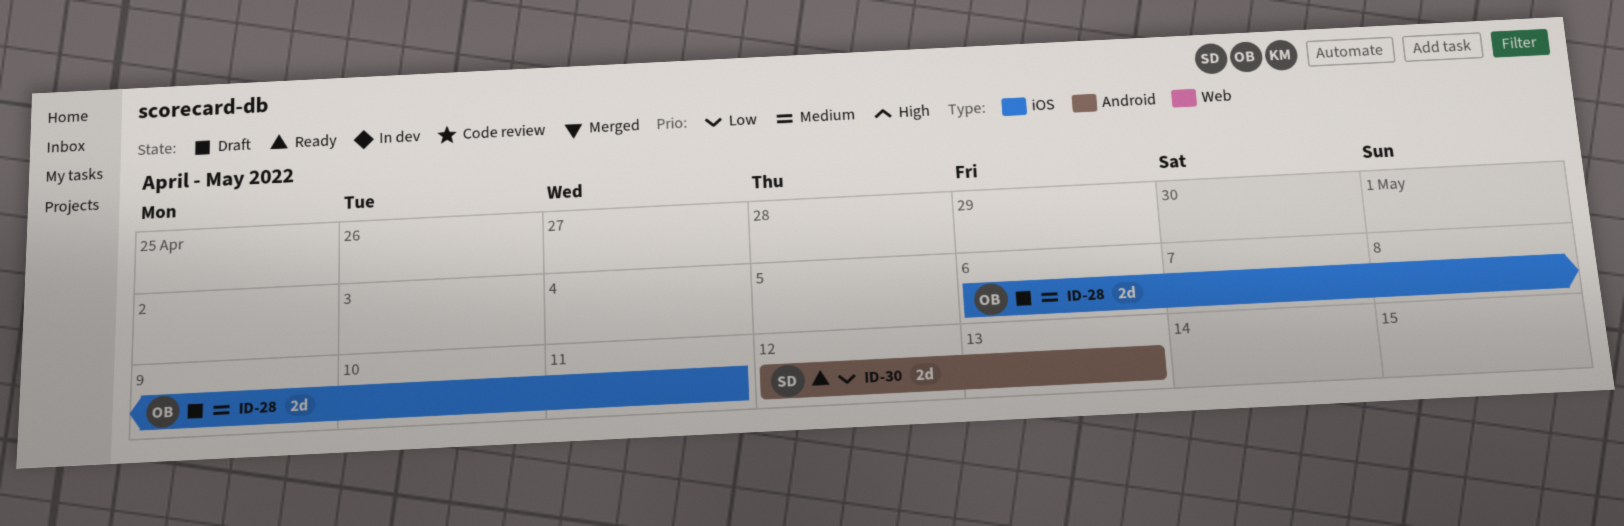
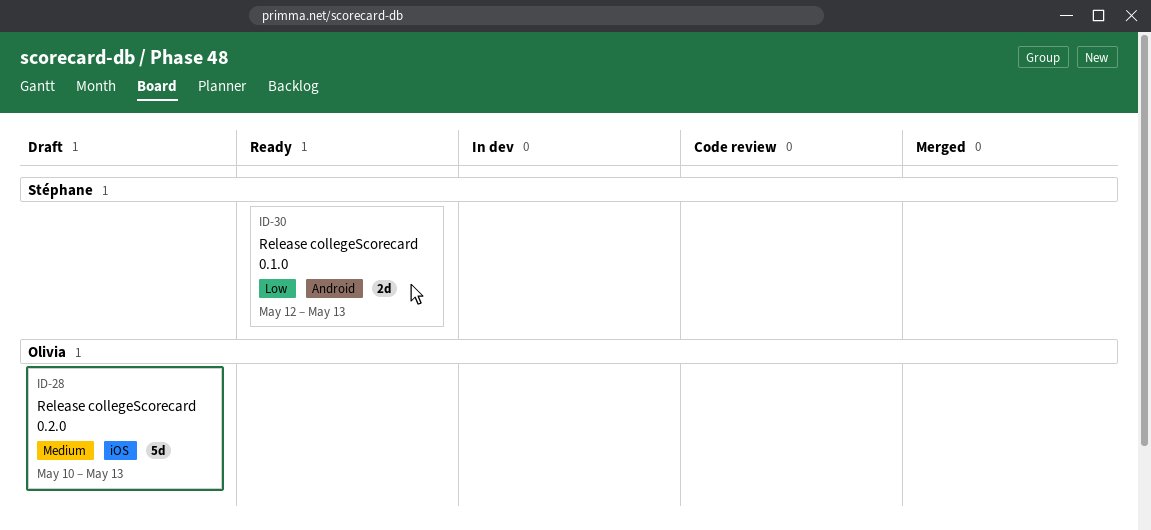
ID-28, estimate: 2d -> 5d
ID-28, start: May 6 -> May 10
ID-28, due: May 11 -> May 13

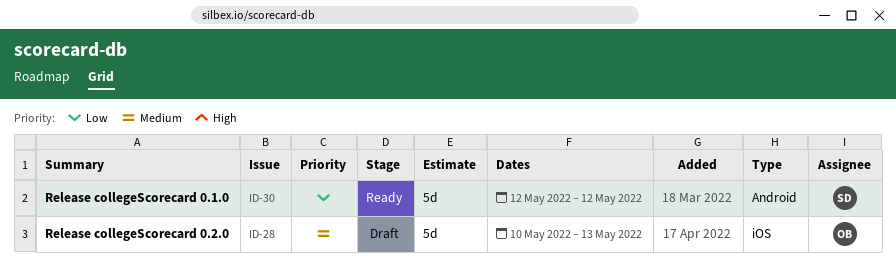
ID-30, estimate: 2d -> 5d
ID-30, due: May 13 -> May 12

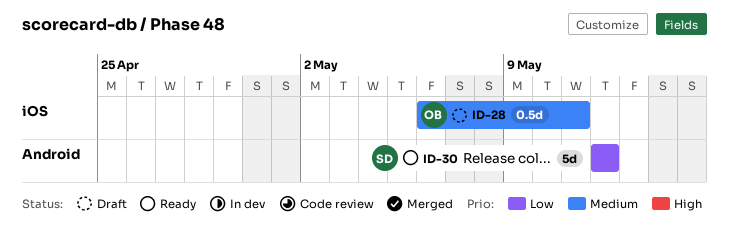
ID-28, estimate: 5d -> 0.5d
ID-28, start: May 10 -> May 6
ID-28, due: May 13 -> May 11

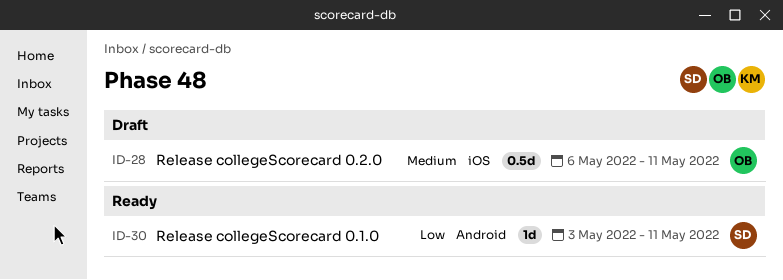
ID-30, estimate: 5d -> 1d
ID-30, start: May 12 -> May 3
ID-30, due: May 12 -> May 11

